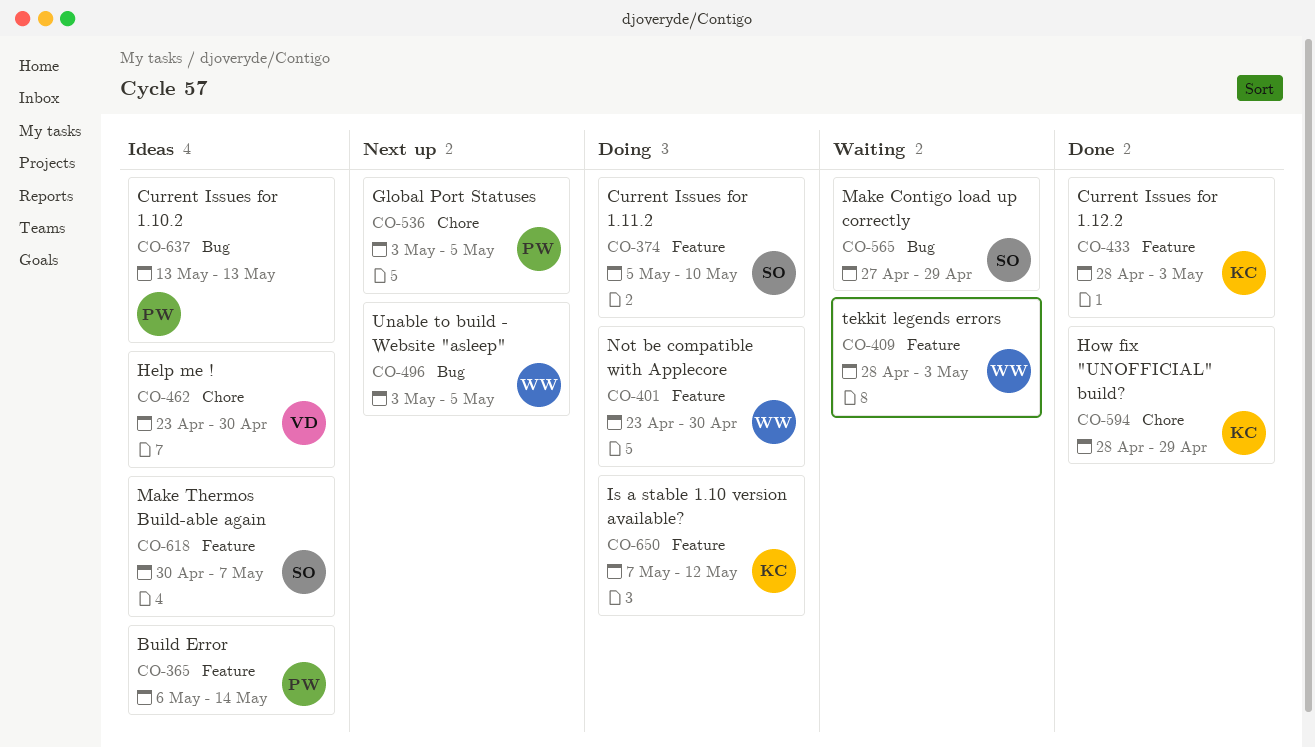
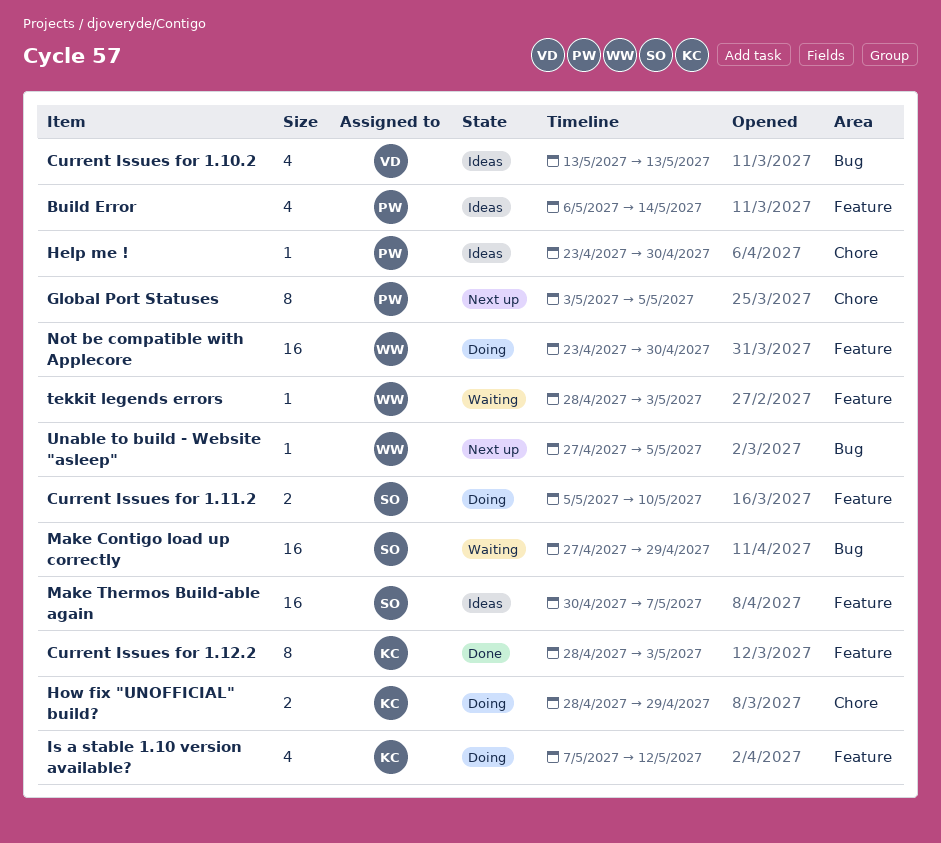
Current Issues for 1.10.2, owner: PW -> VD
Help me !, owner: VD -> PW
How fix "UNOFFICIAL" build?, status: Done -> Doing
Unable to build - Website "asleep", start: May 3 -> Apr 27

